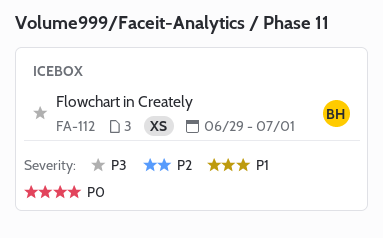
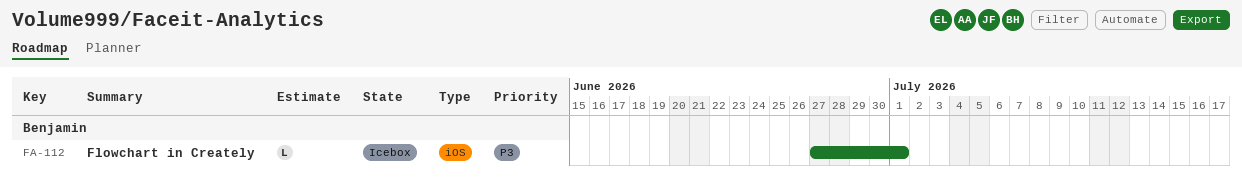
FA-112, estimate: XS -> L
FA-112, start: Jun 29 -> Jun 27

